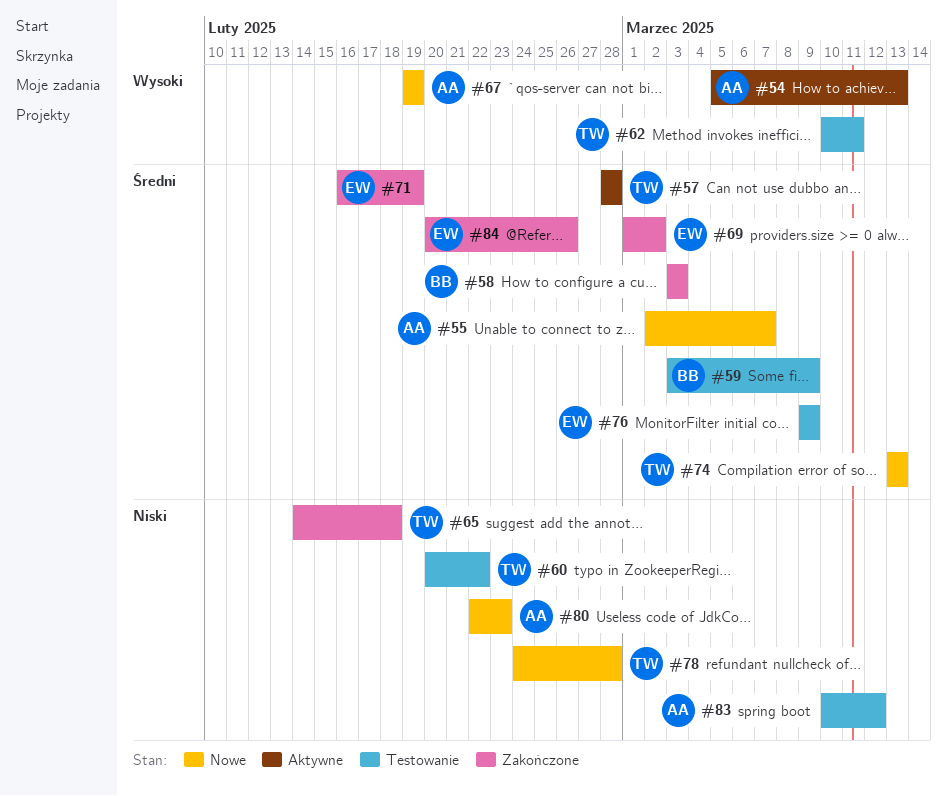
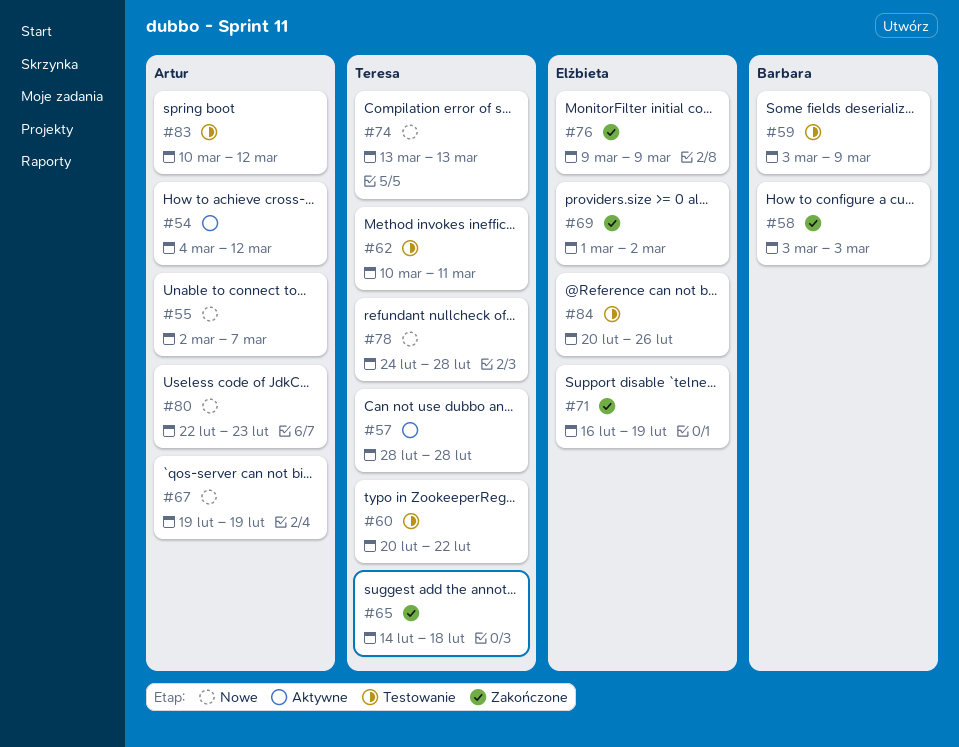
#54, start: Mar 5 -> Mar 4
#54, due: Mar 13 -> Mar 12
#76, status: Testowanie -> Zakończone
#84, status: Zakończone -> Testowanie

